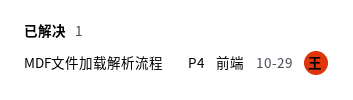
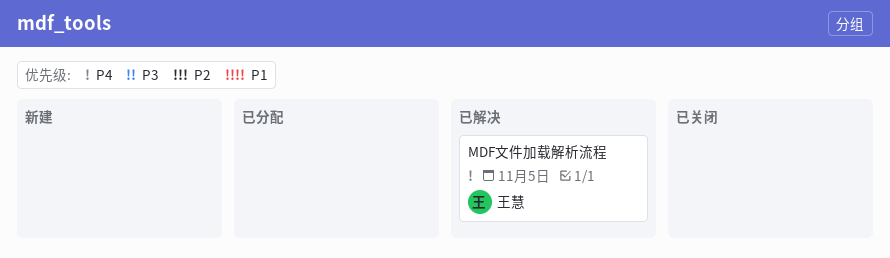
MDF文件加载解析流程, due: Oct 29 -> Nov 5

